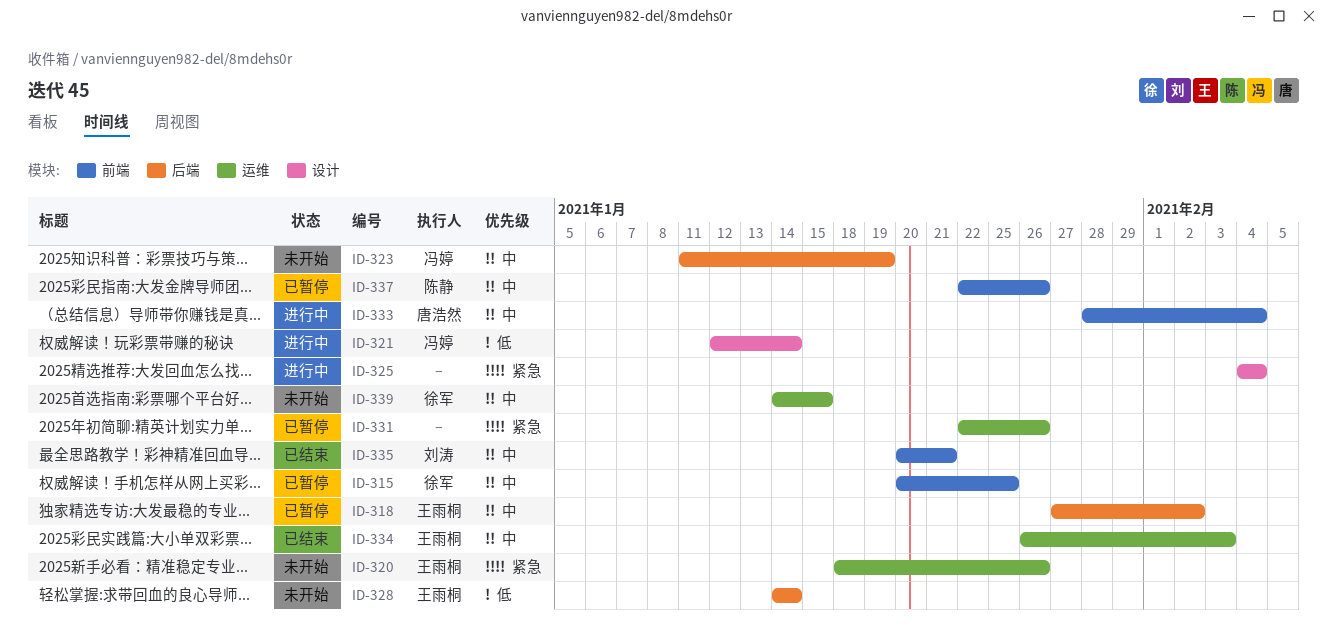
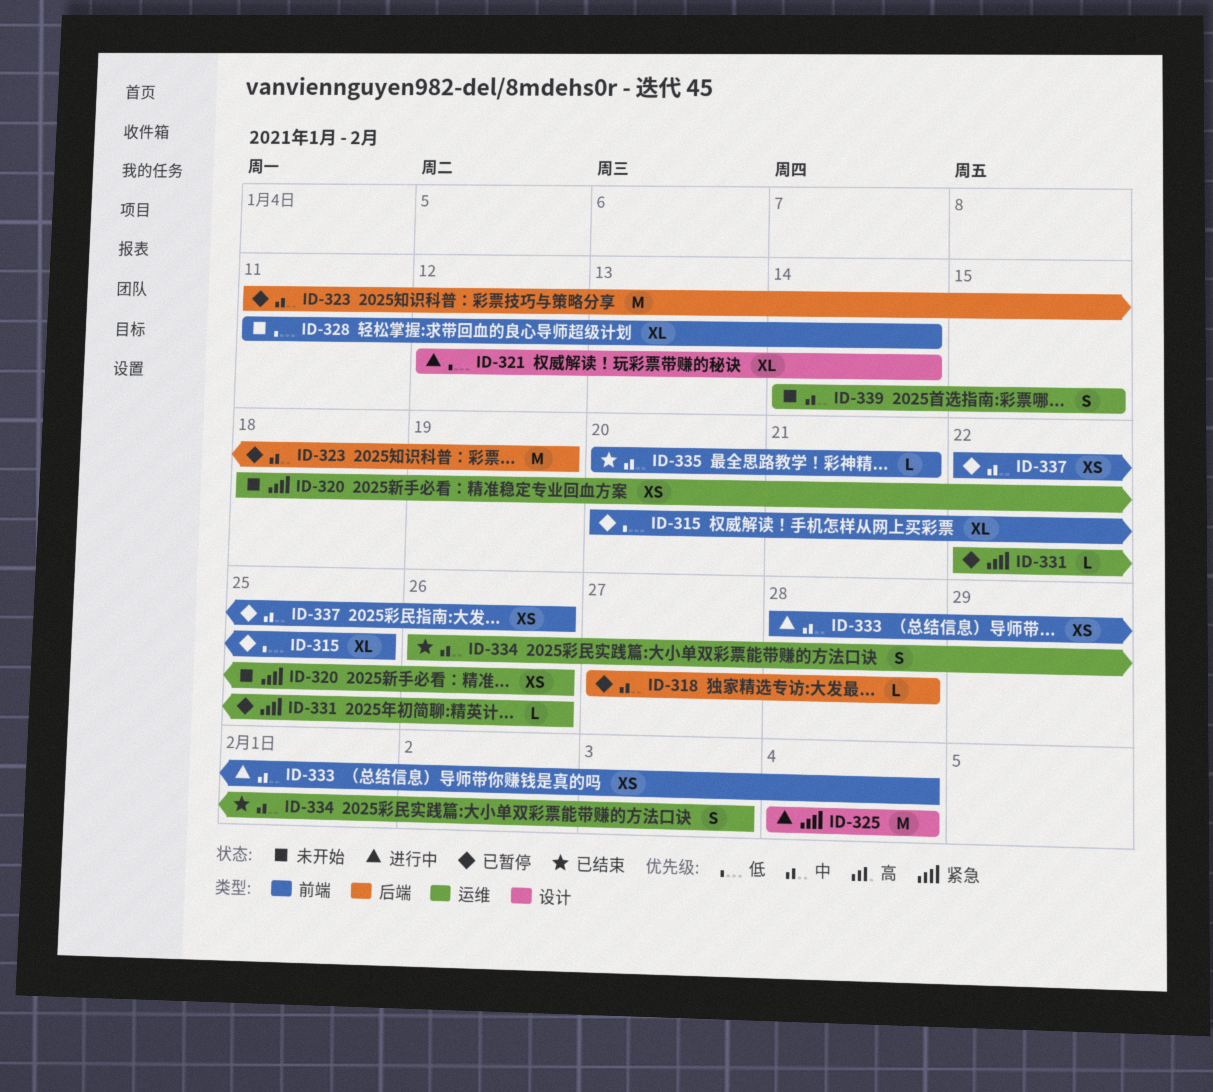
ID-315, priority: 中 -> 低
ID-318, due: Feb 2 -> Jan 28
ID-323, status: 未开始 -> 已暂停
ID-328, label: 后端 -> 前端
ID-328, start: Jan 14 -> Jan 11

